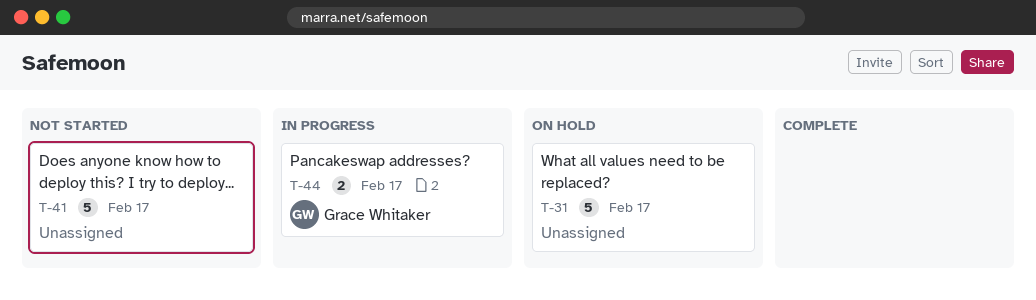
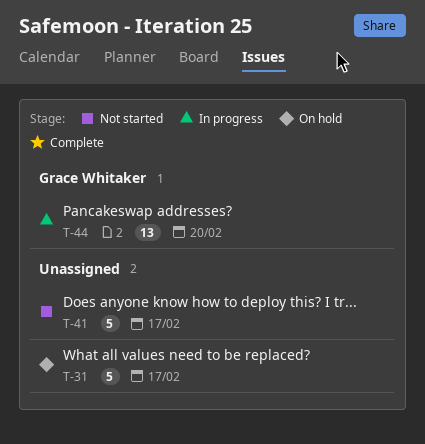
T-44, estimate: 2 -> 13
T-44, due: Feb 17 -> Feb 20

